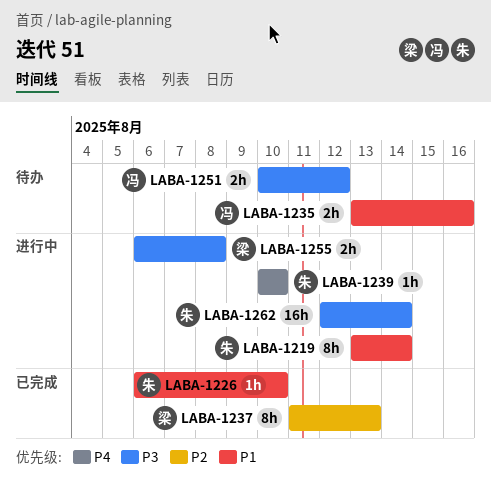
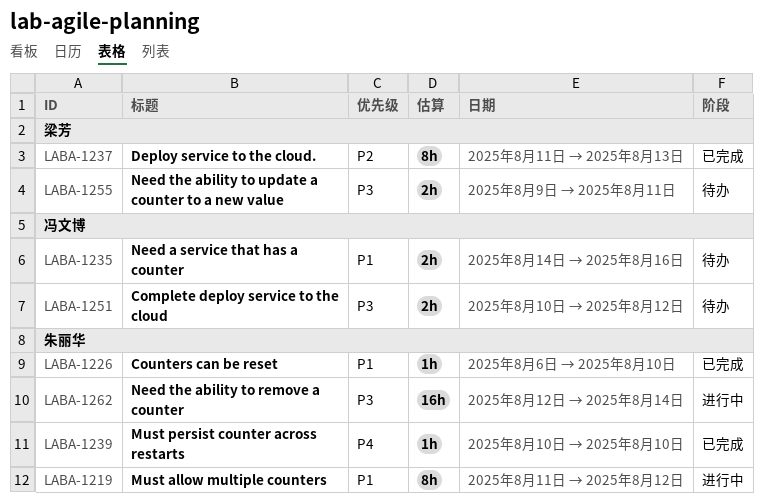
LABA-1219, start: Aug 13 -> Aug 11
LABA-1219, due: Aug 14 -> Aug 12
LABA-1235, start: Aug 13 -> Aug 14
LABA-1239, status: 进行中 -> 已完成
LABA-1255, status: 进行中 -> 待办
LABA-1255, start: Aug 6 -> Aug 9
LABA-1255, due: Aug 8 -> Aug 11

